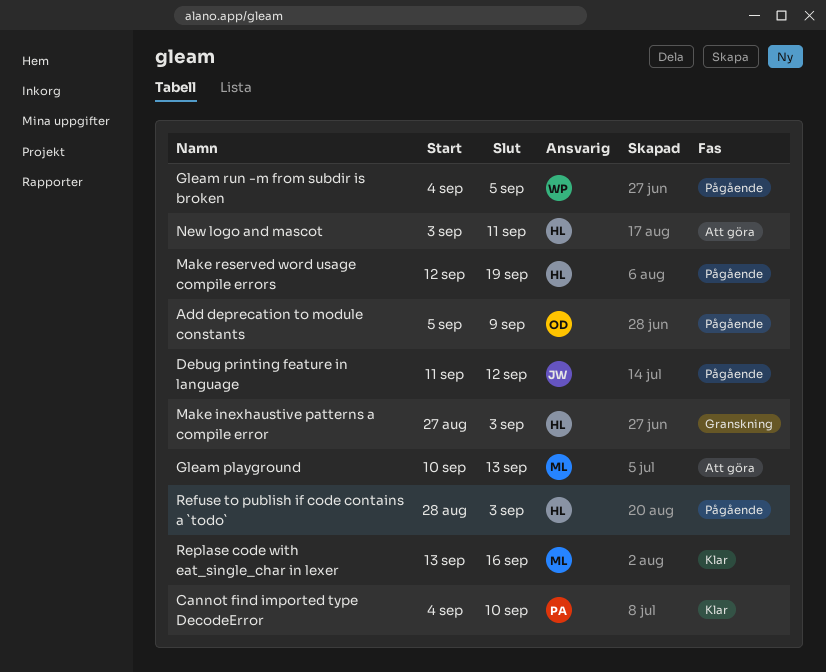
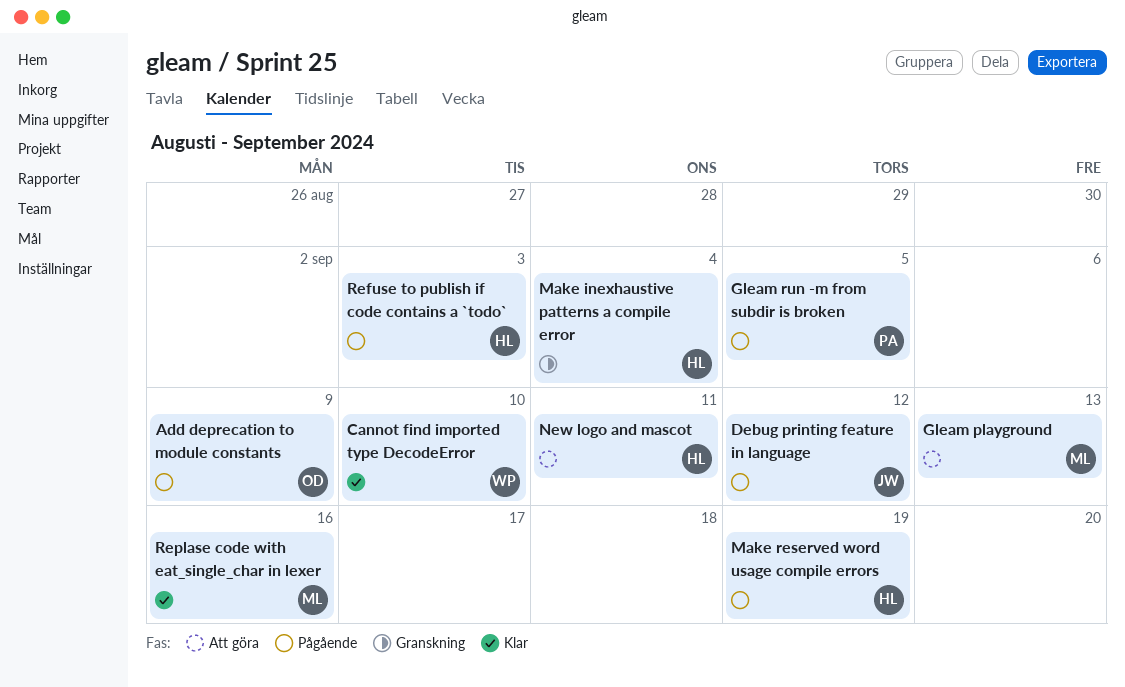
Cannot find imported type DecodeError, owner: PA -> WP
Gleam run -m from subdir is broken, owner: WP -> PA
Make inexhaustive patterns a compile error, due: Sep 3 -> Sep 4

